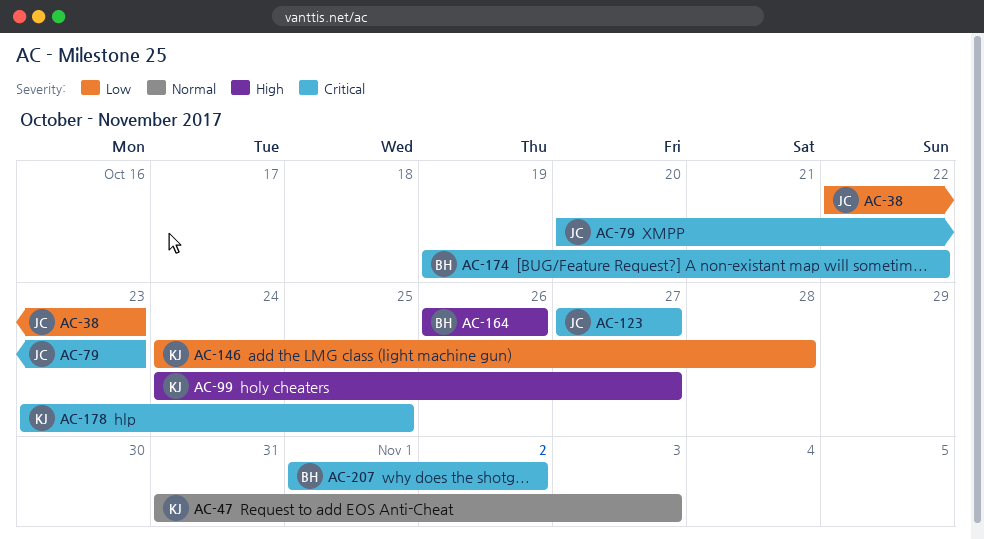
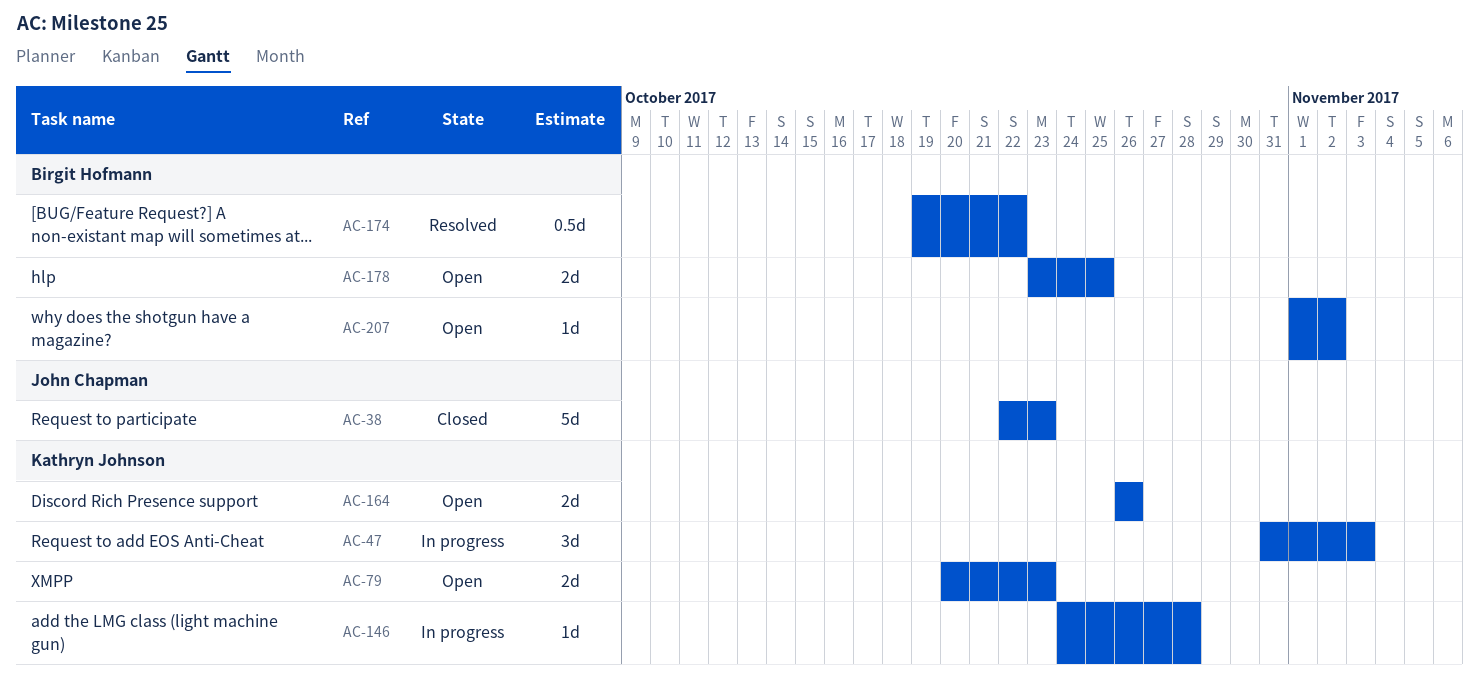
AC-79, owner: John Chapman -> Kathryn Johnson
AC-99: present -> none
AC-123: present -> none
AC-164, owner: Birgit Hofmann -> Kathryn Johnson
AC-178, owner: Kathryn Johnson -> Birgit Hofmann

